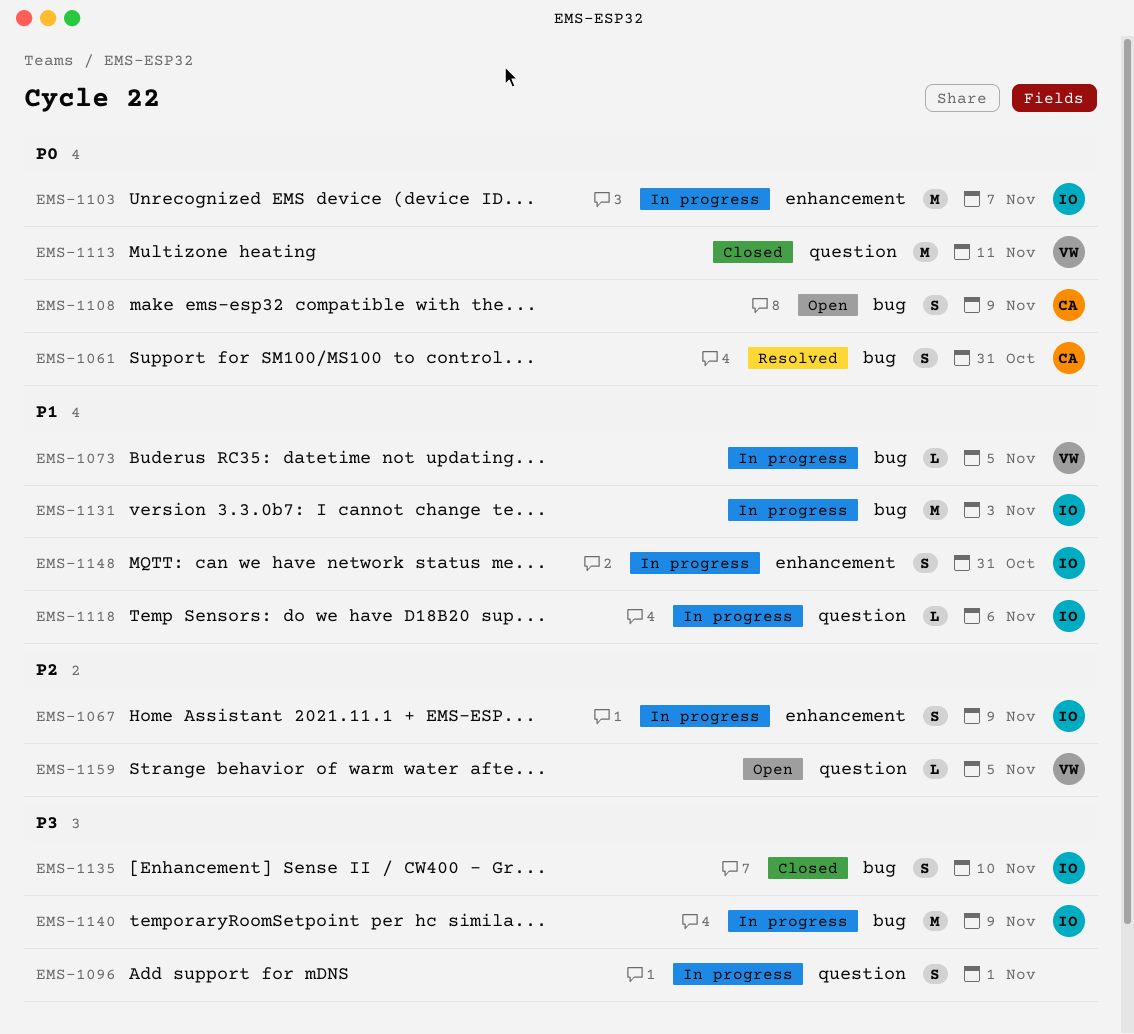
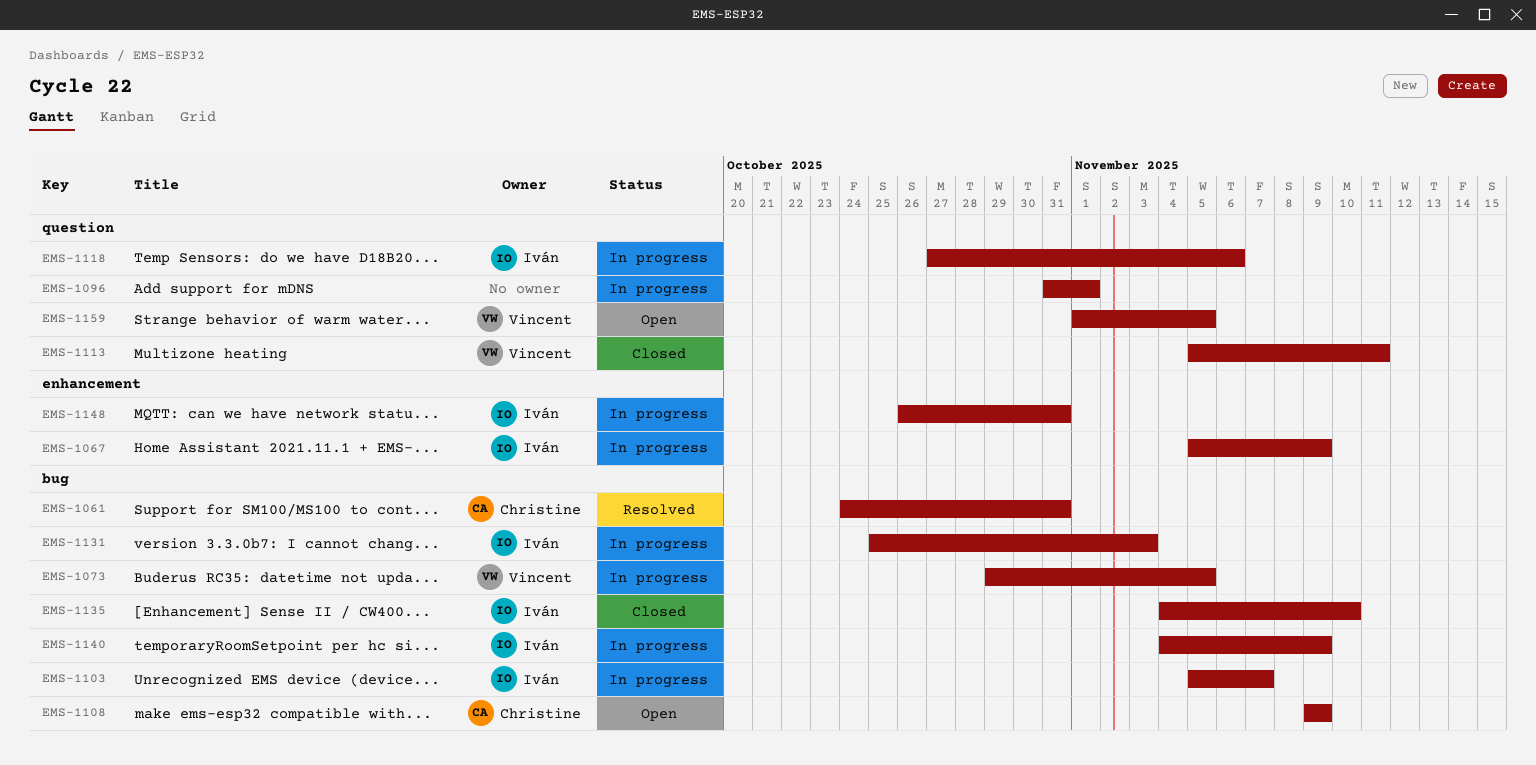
EMS-1103, label: enhancement -> bug

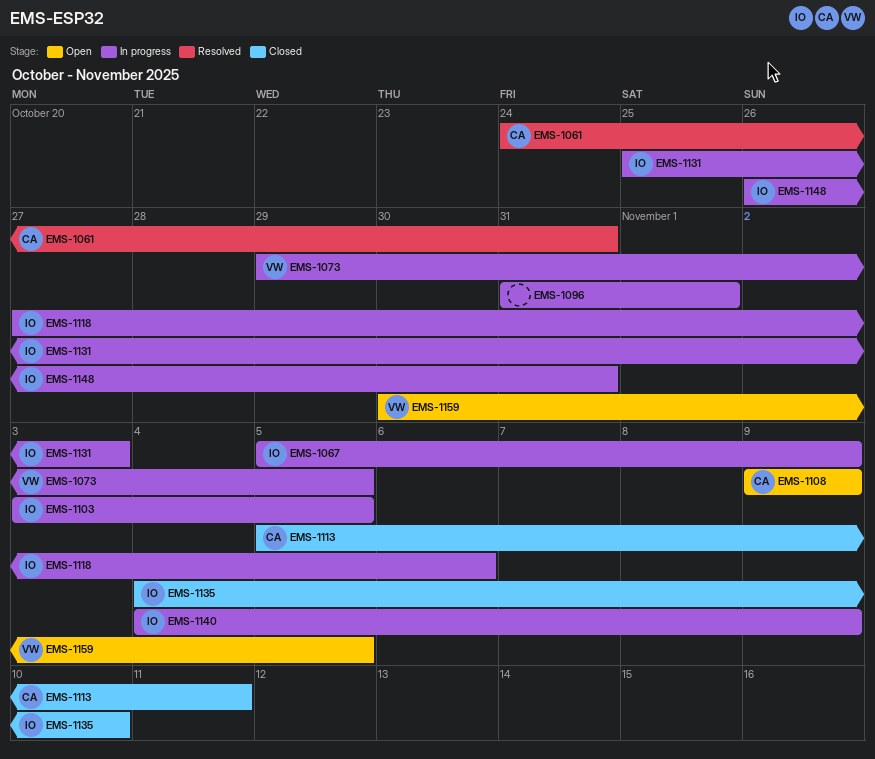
EMS-1103, start: Nov 5 -> Nov 3
EMS-1103, due: Nov 7 -> Nov 5
EMS-1113, owner: Vincent -> Christine
EMS-1159, start: Nov 1 -> Oct 30

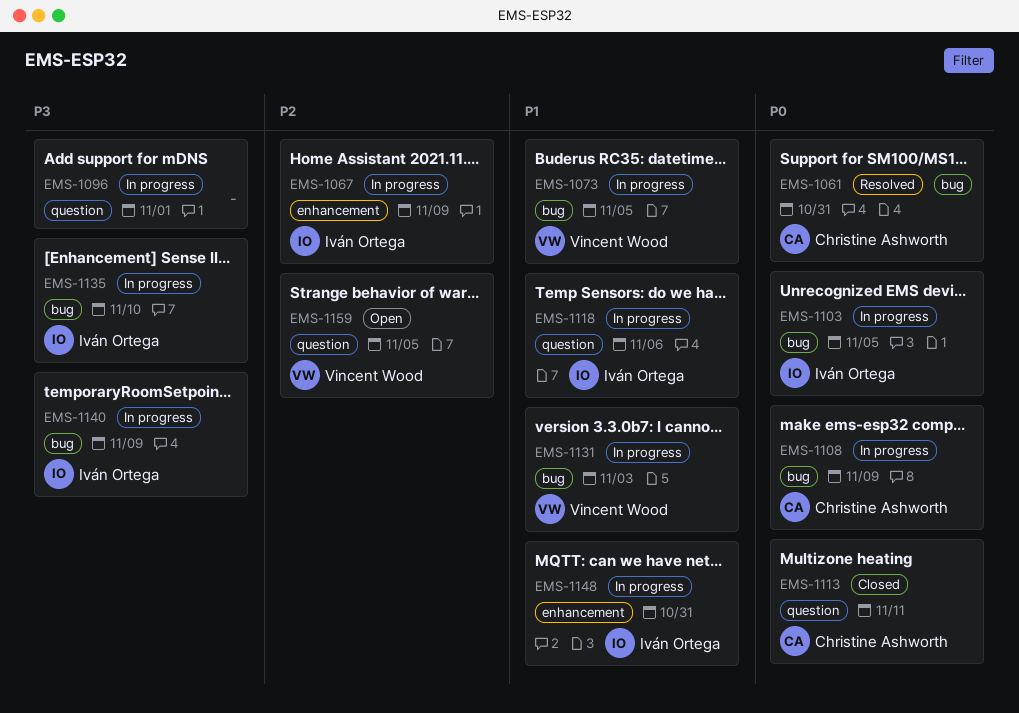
EMS-1108, status: Open -> In progress
EMS-1131, owner: Iván Ortega -> Vincent Wood
EMS-1135, status: Closed -> In progress

